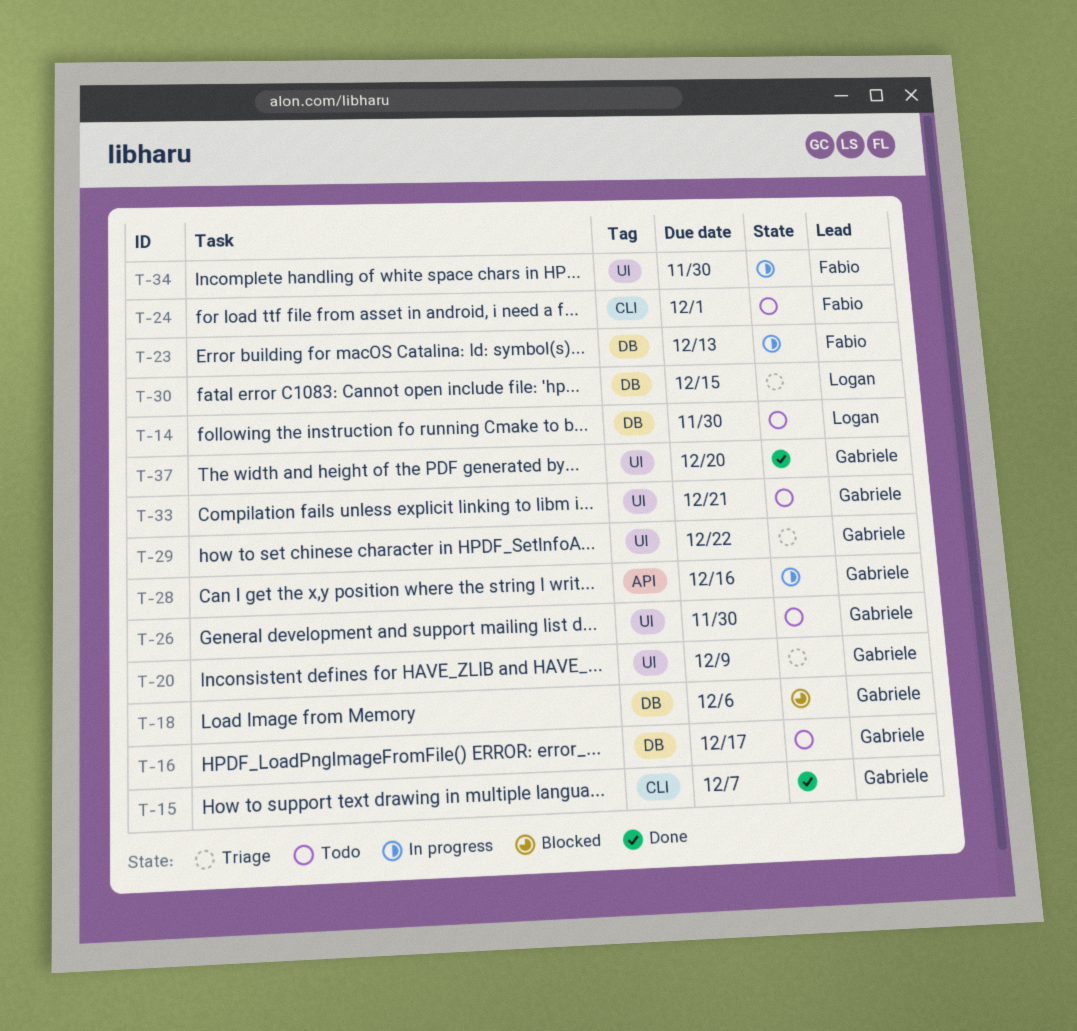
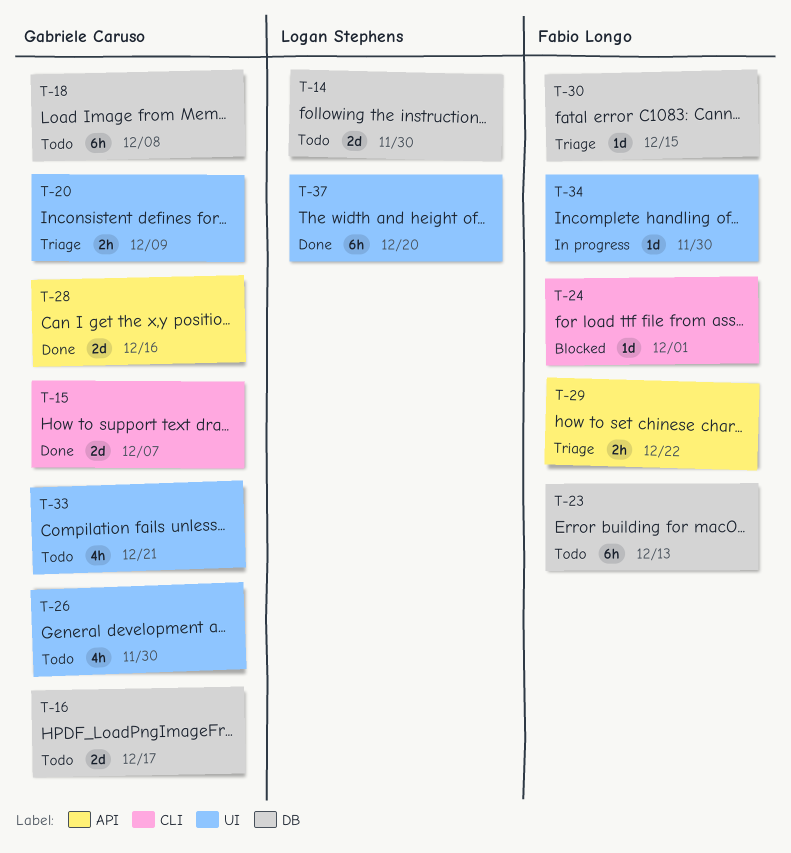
T-18, status: Blocked -> Todo
T-18, due: Dec 6 -> Dec 8
T-23, status: In progress -> Todo
T-24, status: Todo -> Blocked
T-28, status: In progress -> Done
T-29, owner: Gabriele Caruso -> Fabio Longo
T-29, label: UI -> API
T-30, owner: Logan Stephens -> Fabio Longo
T-37, owner: Gabriele Caruso -> Logan Stephens

